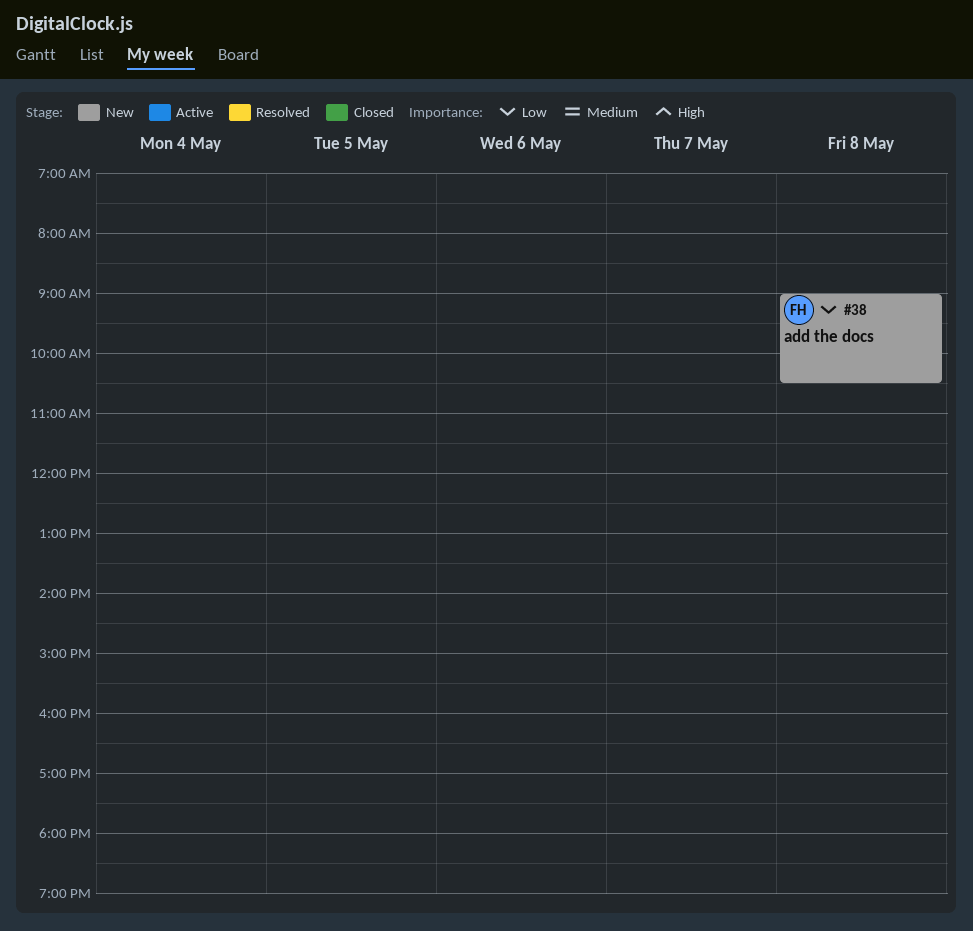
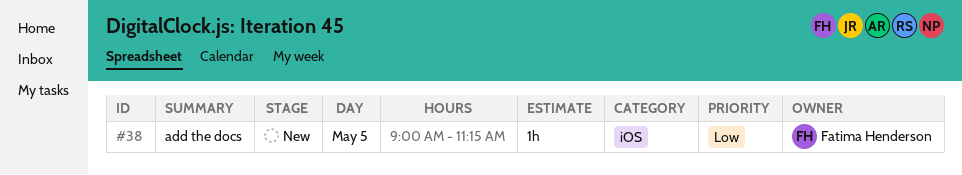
#38, day: May 8 -> May 5
#38, ends: 10:30 -> 11:15

